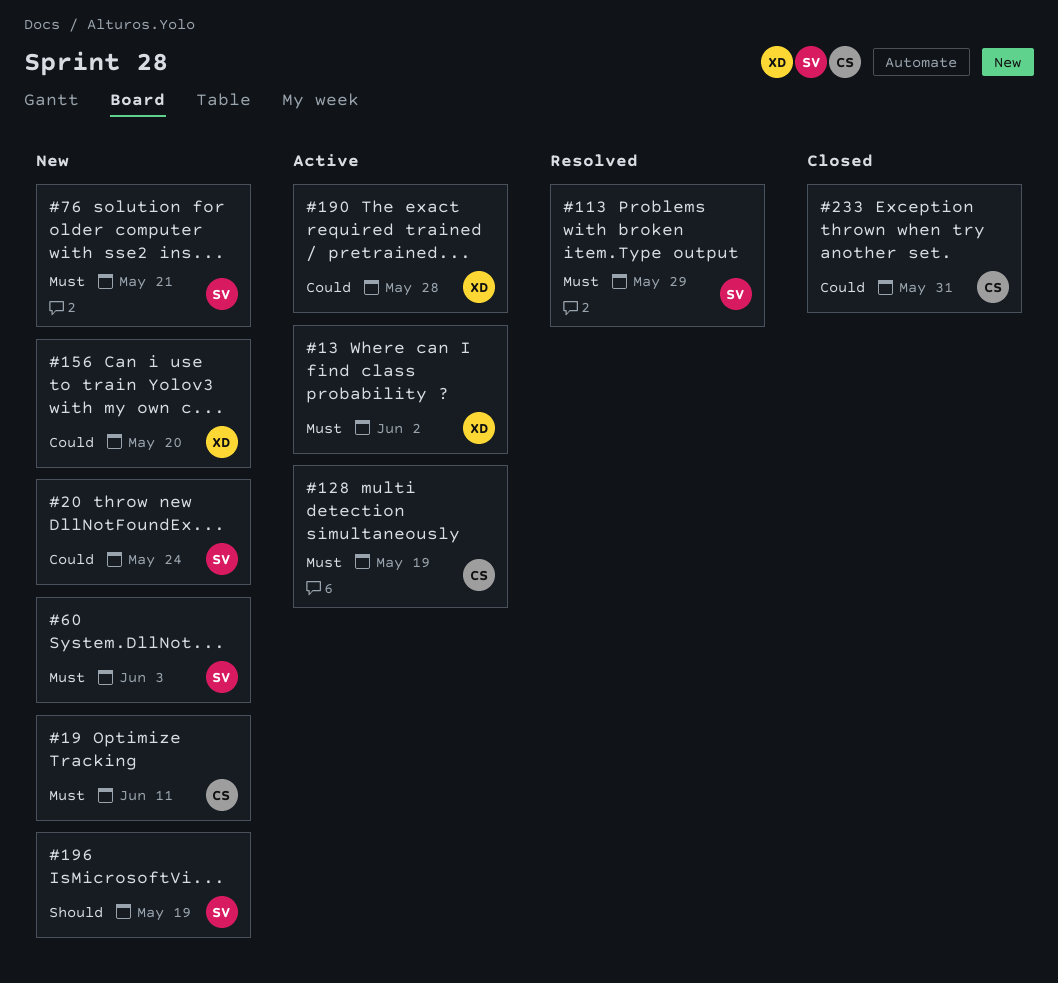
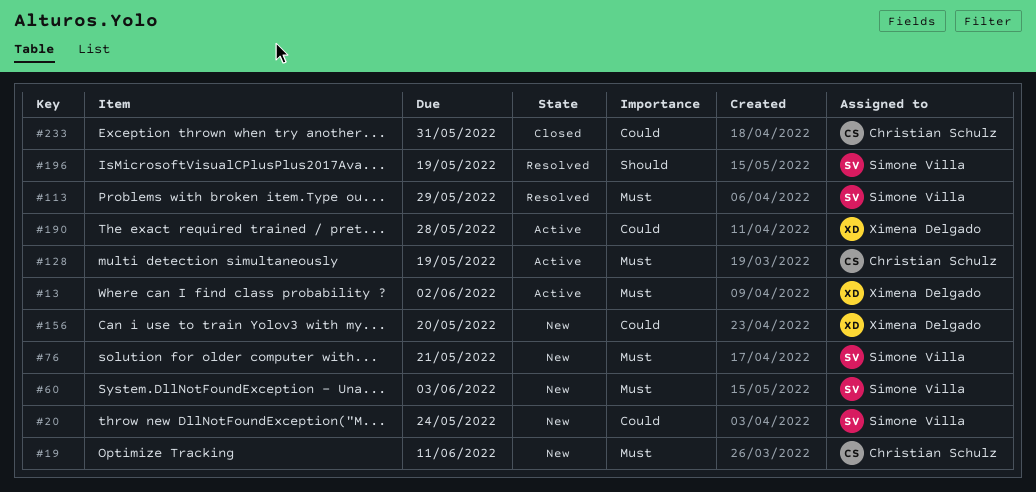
#196, status: New -> Resolved

